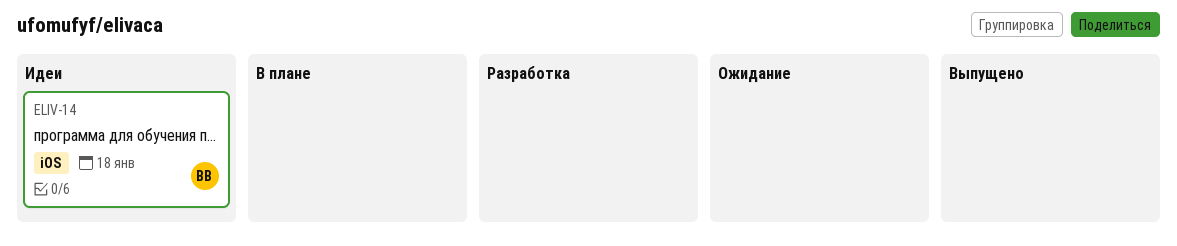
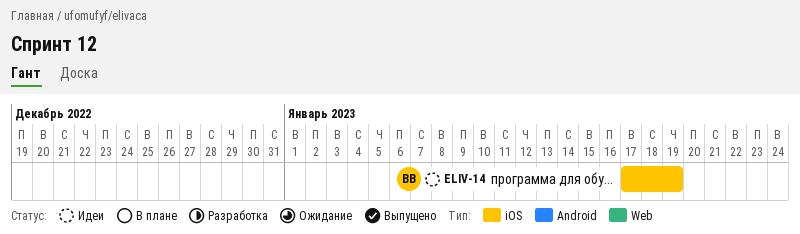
ELIV-14, due: Jan 18 -> Jan 19

